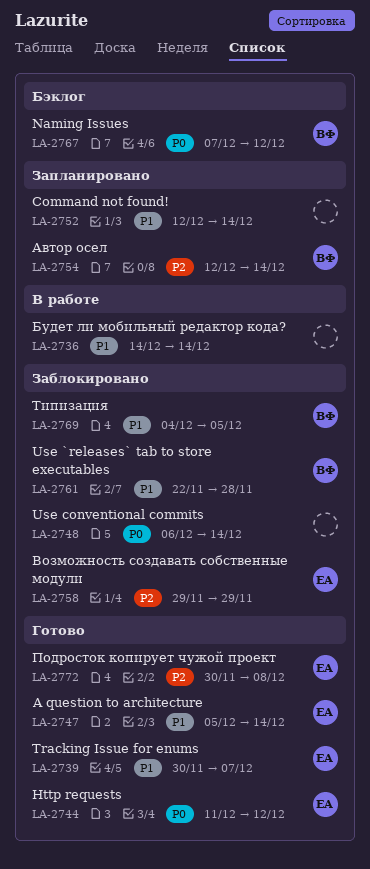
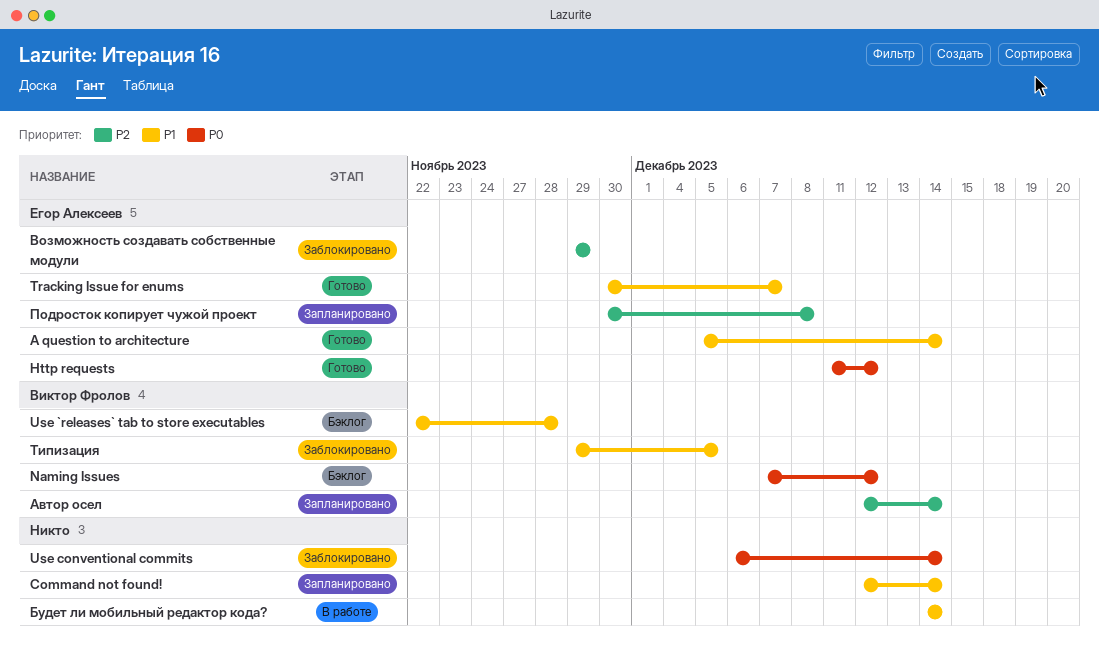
Use `releases` tab to store executables, status: Заблокировано -> Бэклог
Подросток копирует чужой проект, status: Готово -> Запланировано
Типизация, start: Dec 4 -> Nov 29

